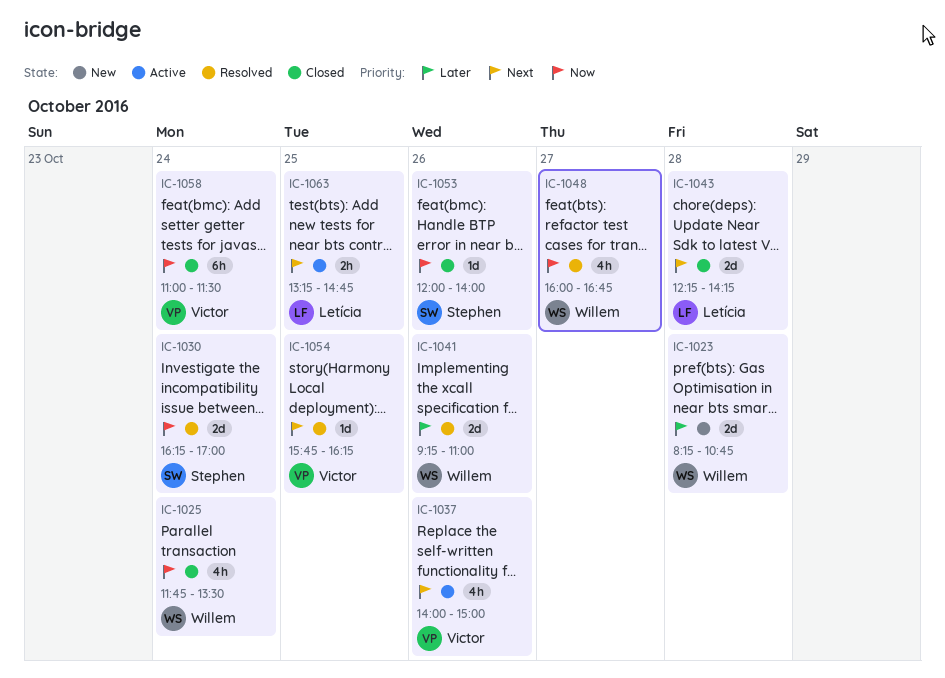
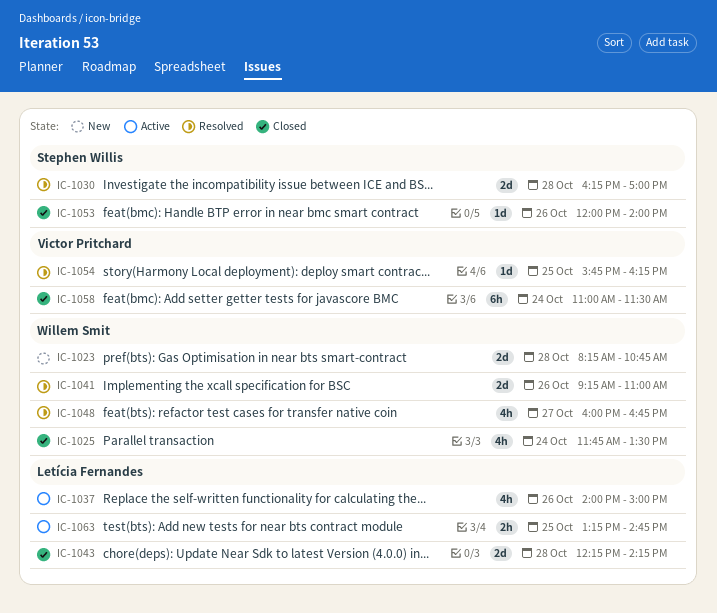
IC-1030, day: Oct 24 -> Oct 28
IC-1037, owner: Victor Pritchard -> Letícia Fernandes

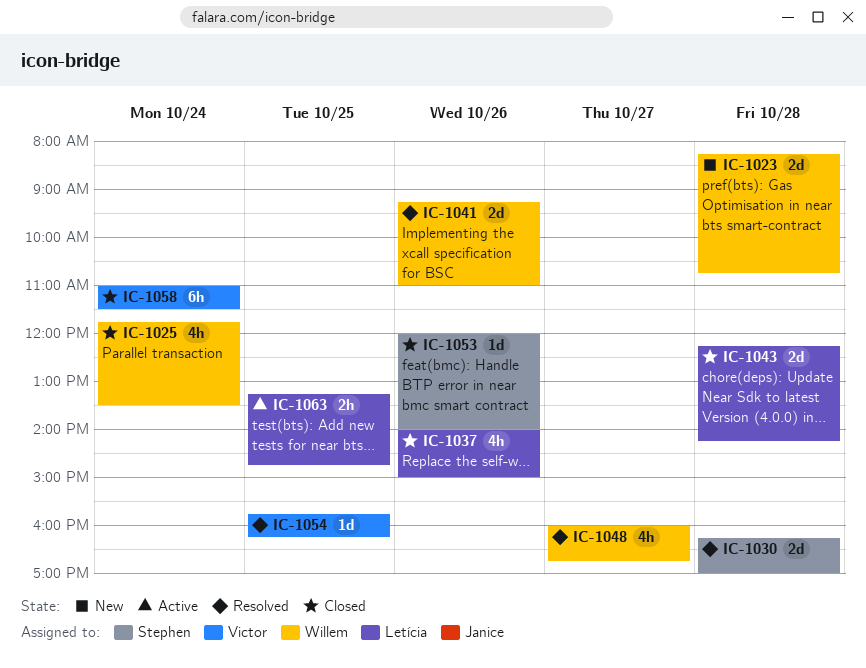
IC-1037, status: Active -> Closed

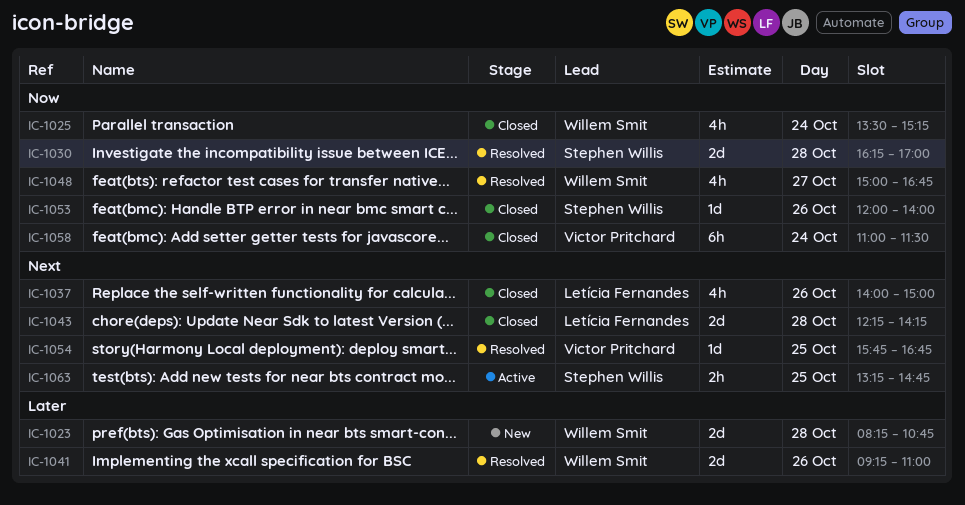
IC-1025, begins: 11:45 -> 13:30
IC-1025, ends: 13:30 -> 15:15
IC-1048, begins: 16:00 -> 15:00
IC-1054, ends: 16:15 -> 16:45
IC-1063, owner: Letícia Fernandes -> Stephen Willis

